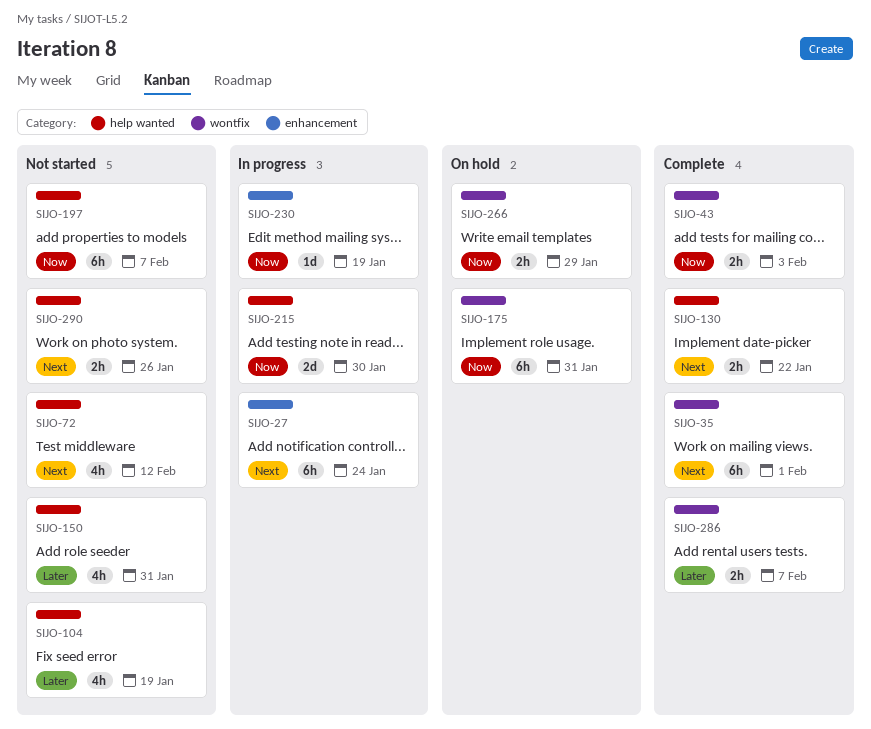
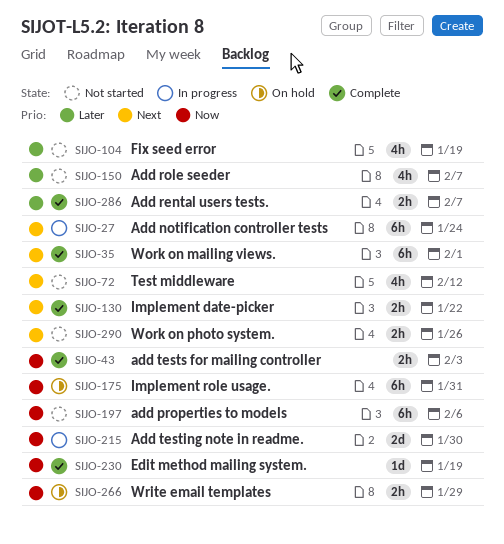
SIJO-150, due: Jan 31 -> Feb 7
SIJO-197, due: Feb 7 -> Feb 6
SIJO-230, status: In progress -> Complete

